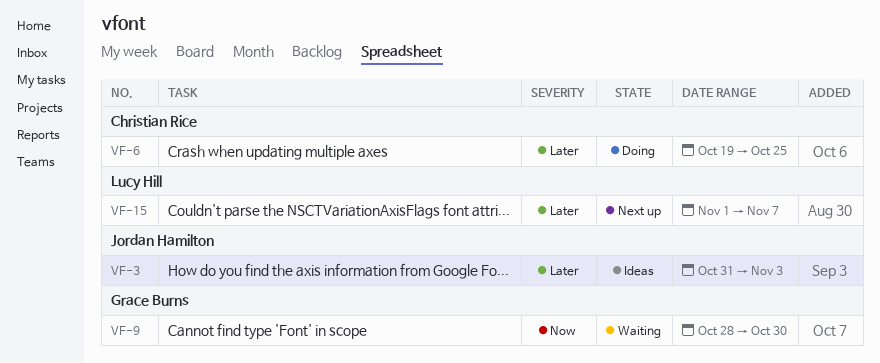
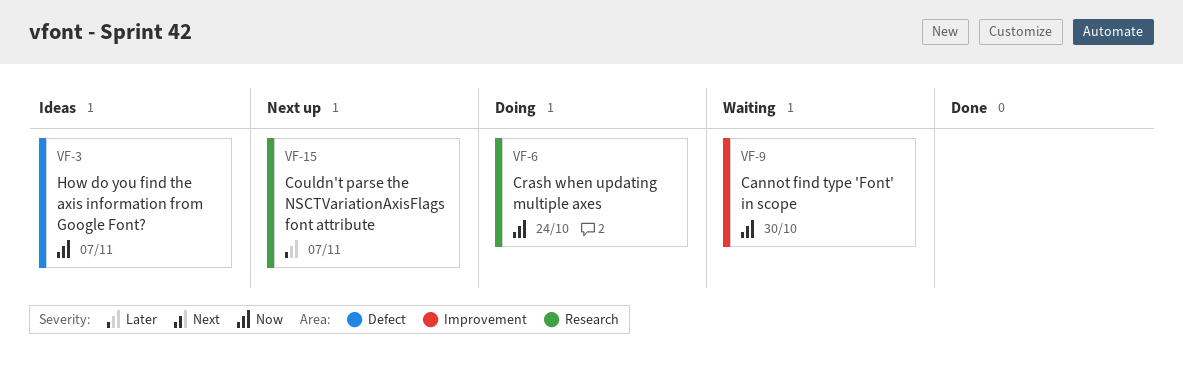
VF-3, priority: Later -> Now
VF-3, due: Nov 3 -> Nov 7
VF-6, priority: Later -> Now
VF-6, due: Oct 25 -> Oct 24

